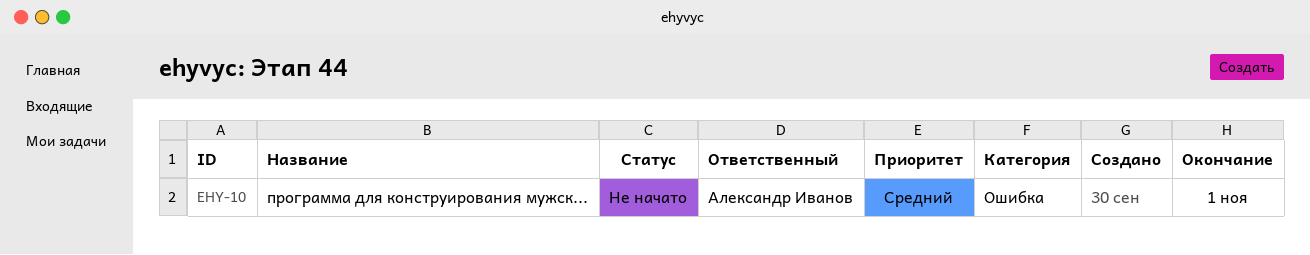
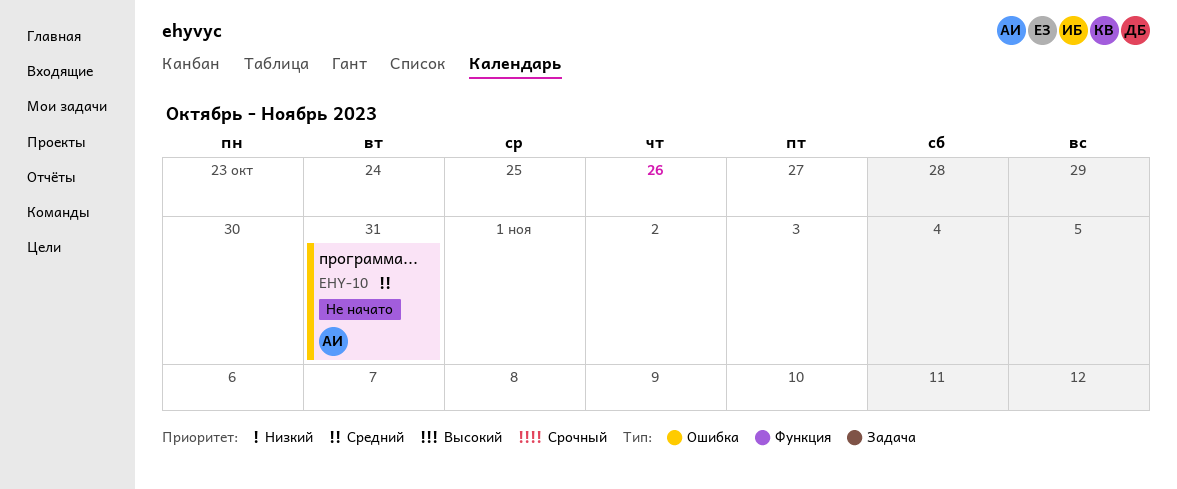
EHY-10, due: Nov 1 -> Oct 31

